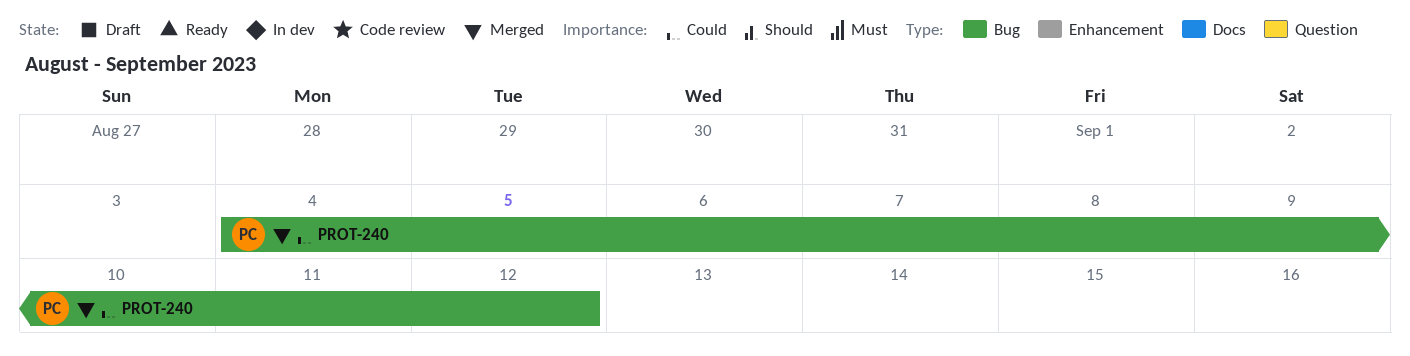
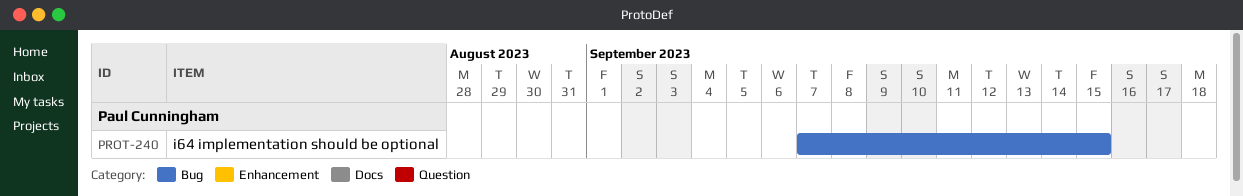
PROT-240, start: Sep 4 -> Sep 7
PROT-240, due: Sep 12 -> Sep 15

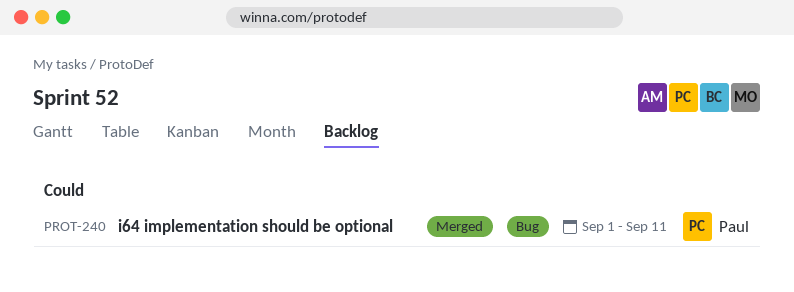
PROT-240, start: Sep 7 -> Sep 1
PROT-240, due: Sep 15 -> Sep 11

